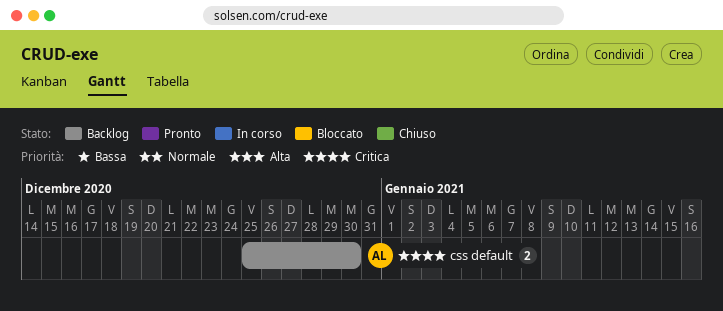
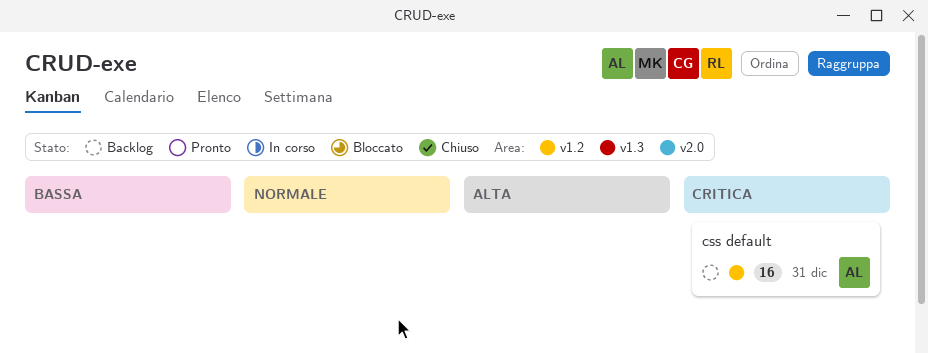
css default, estimate: 2 -> 16
css default, due: Dec 30 -> Dec 31

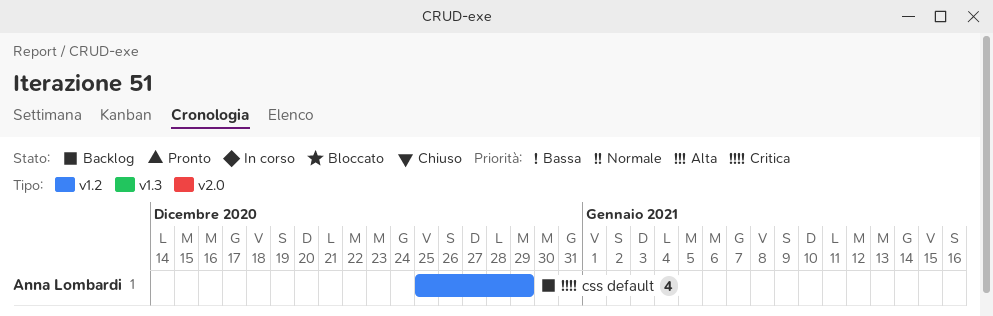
css default, estimate: 16 -> 4
css default, due: Dec 31 -> Dec 29

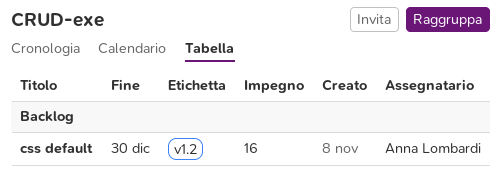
css default, estimate: 4 -> 16
css default, due: Dec 29 -> Dec 30

